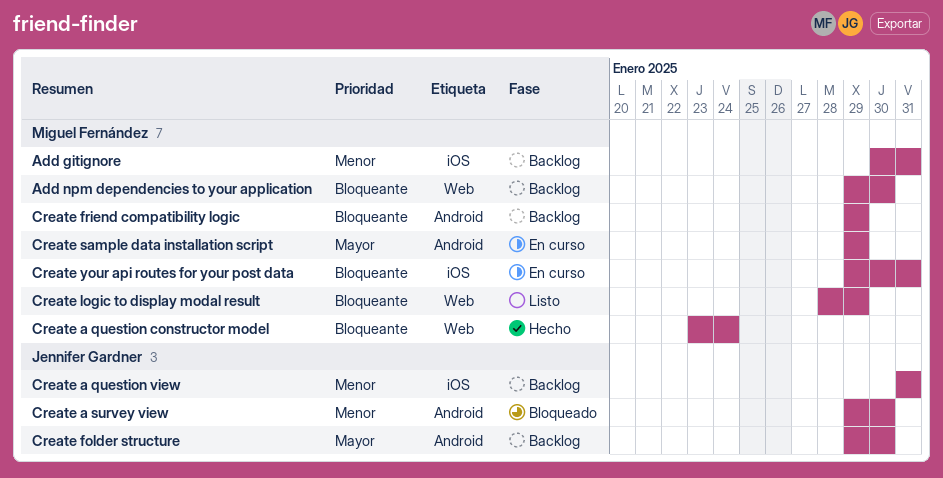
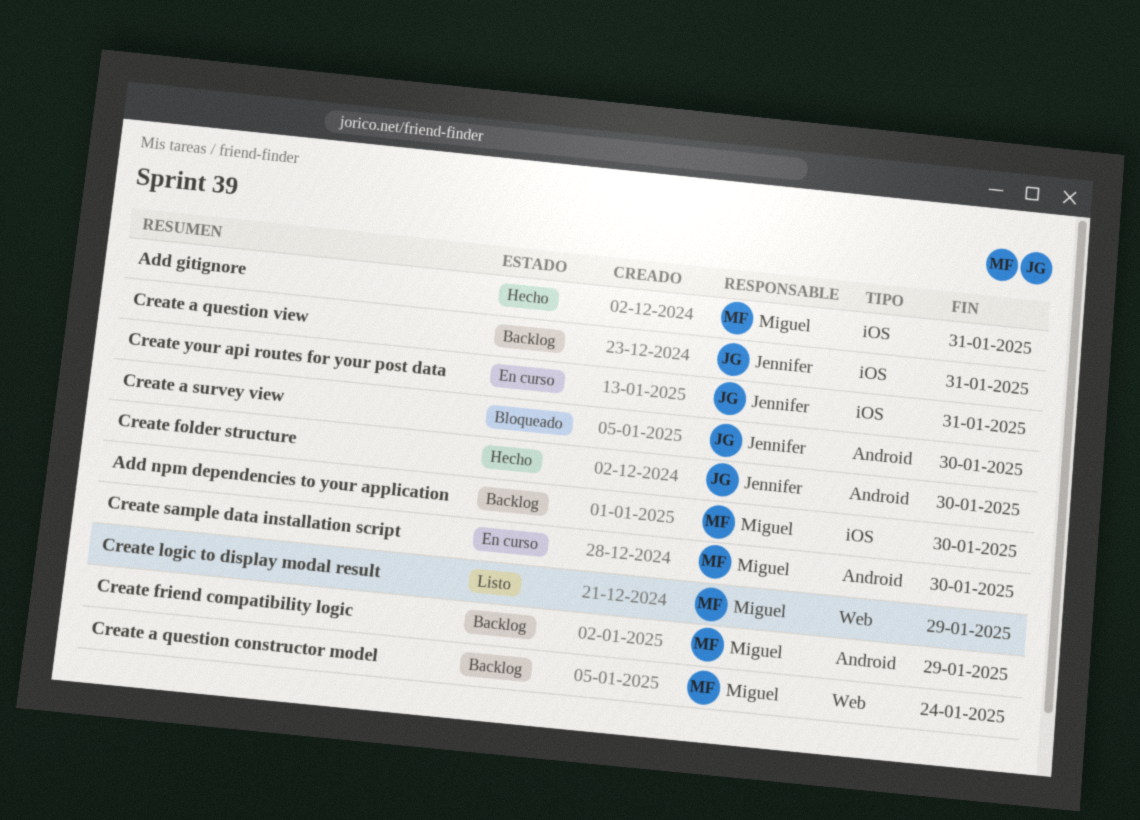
Add gitignore, status: Backlog -> Hecho
Add npm dependencies to your application, label: Web -> iOS
Create a question constructor model, status: Hecho -> Backlog
Create folder structure, status: Backlog -> Hecho
Create sample data installation script, due: Jan 29 -> Jan 30
Create your api routes for your post data, owner: Miguel Fernández -> Jennifer Gardner

